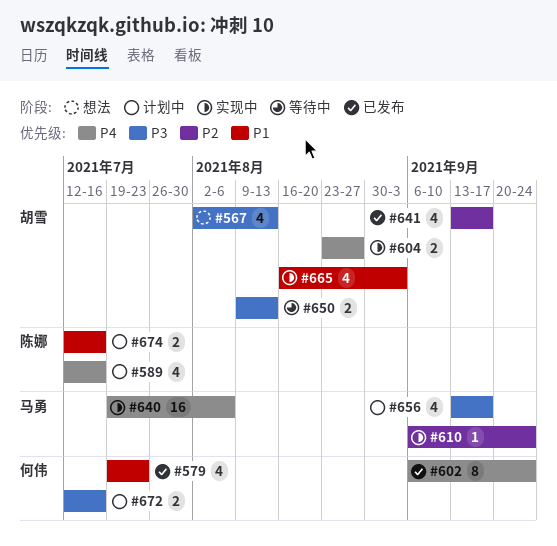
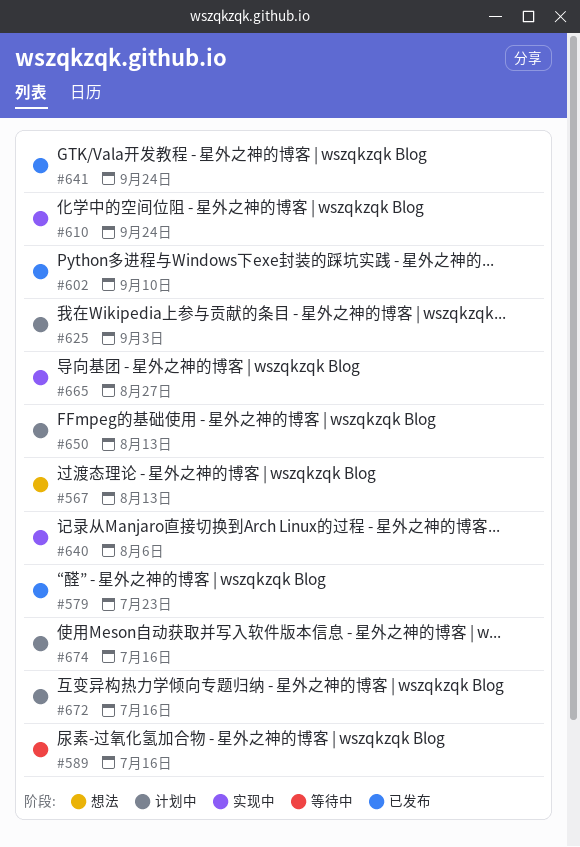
#589, status: 计划中 -> 等待中
#602, due: Sep 24 -> Sep 10
#604: present -> none
#625: none -> present
#641, due: Sep 17 -> Sep 24
#650, status: 等待中 -> 计划中
#656: present -> none
#665, due: Sep 3 -> Aug 27

